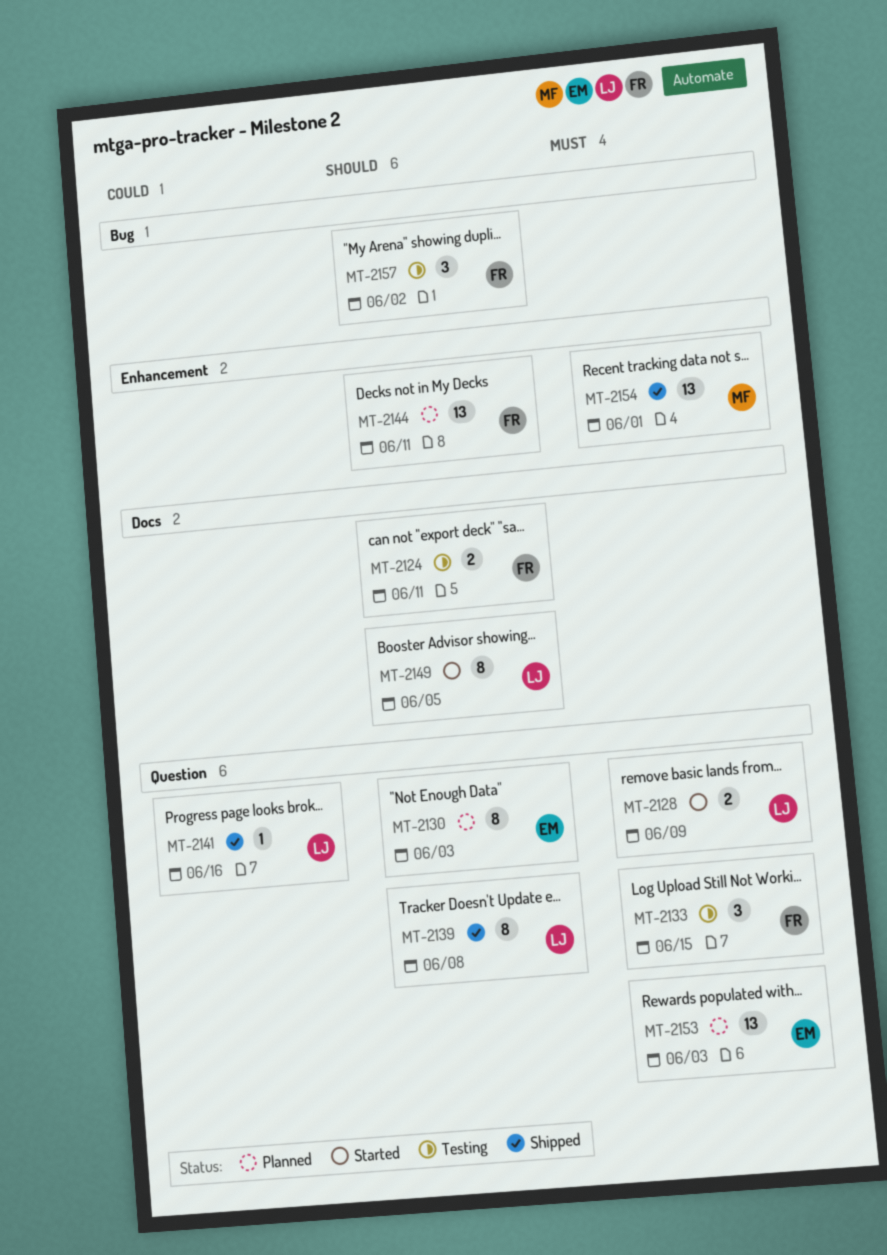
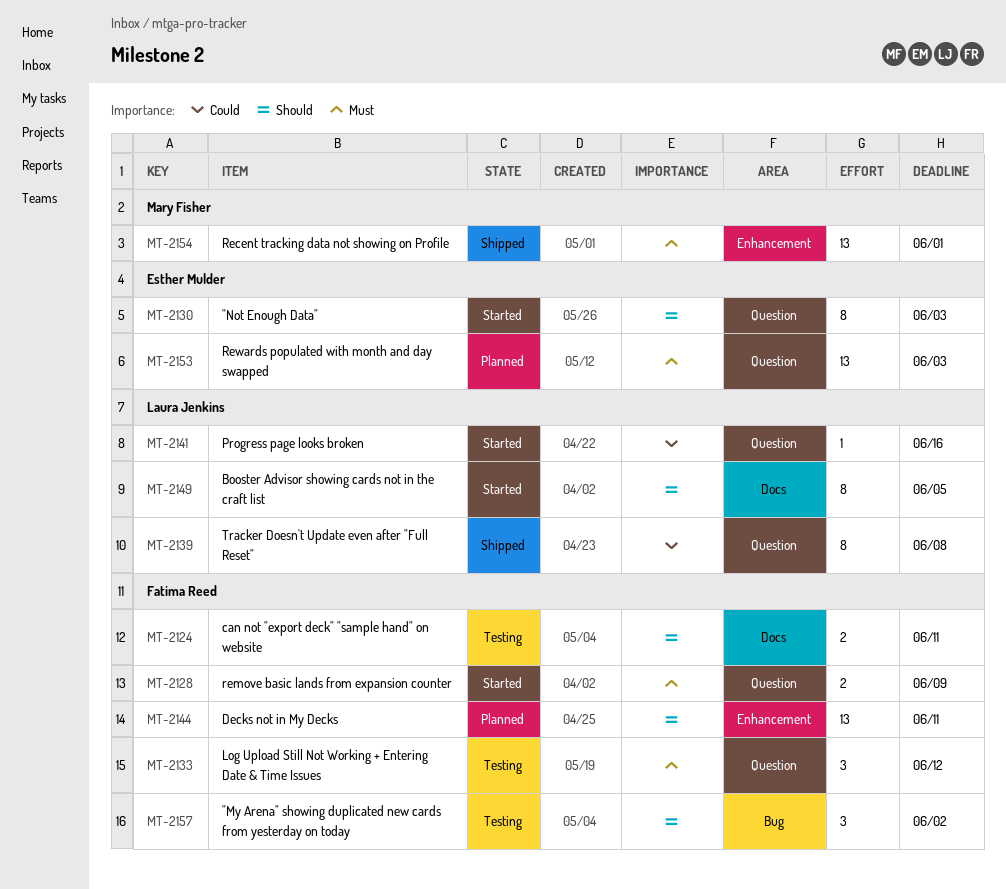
MT-2128, owner: Laura Jenkins -> Fatima Reed
MT-2130, status: Planned -> Started
MT-2133, due: Jun 15 -> Jun 12
MT-2139, priority: Should -> Could
MT-2141, status: Shipped -> Started

